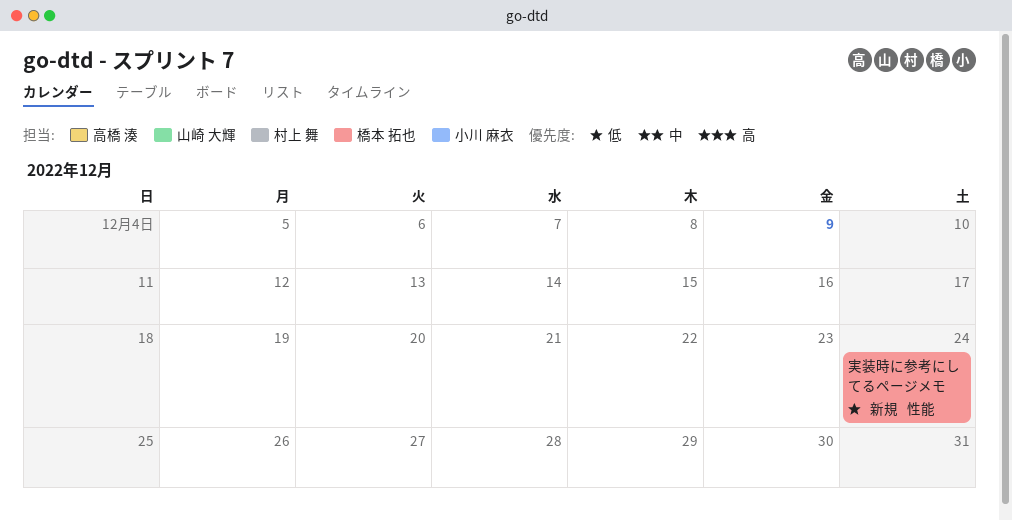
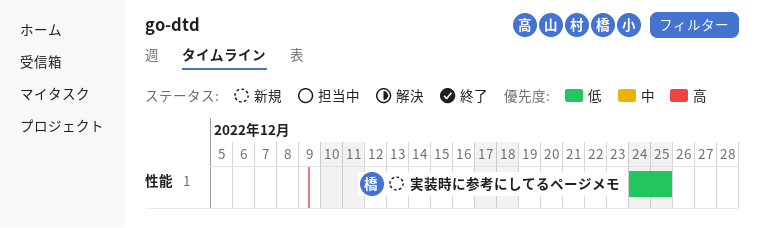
実装時に参考にしてるページメモ, due: Dec 24 -> Dec 25

